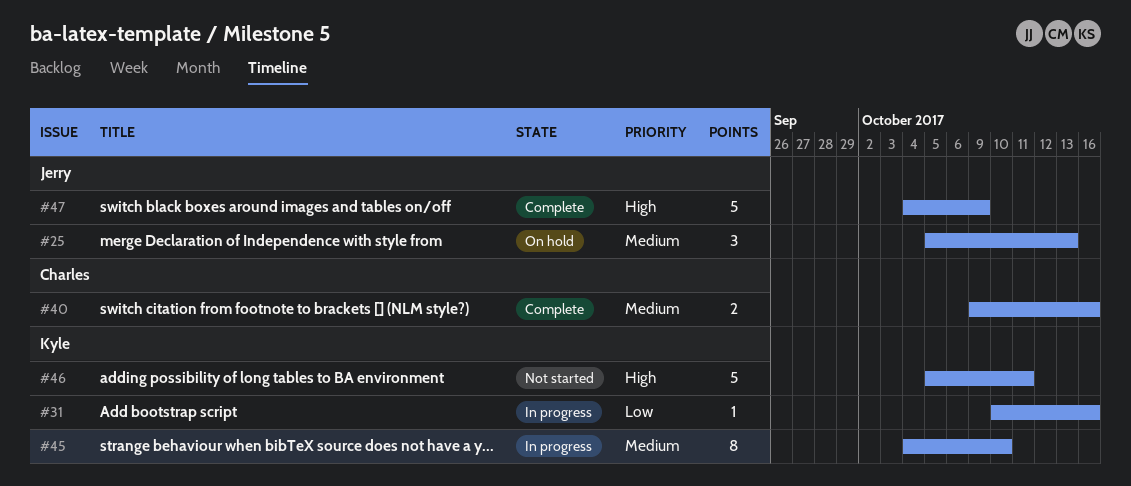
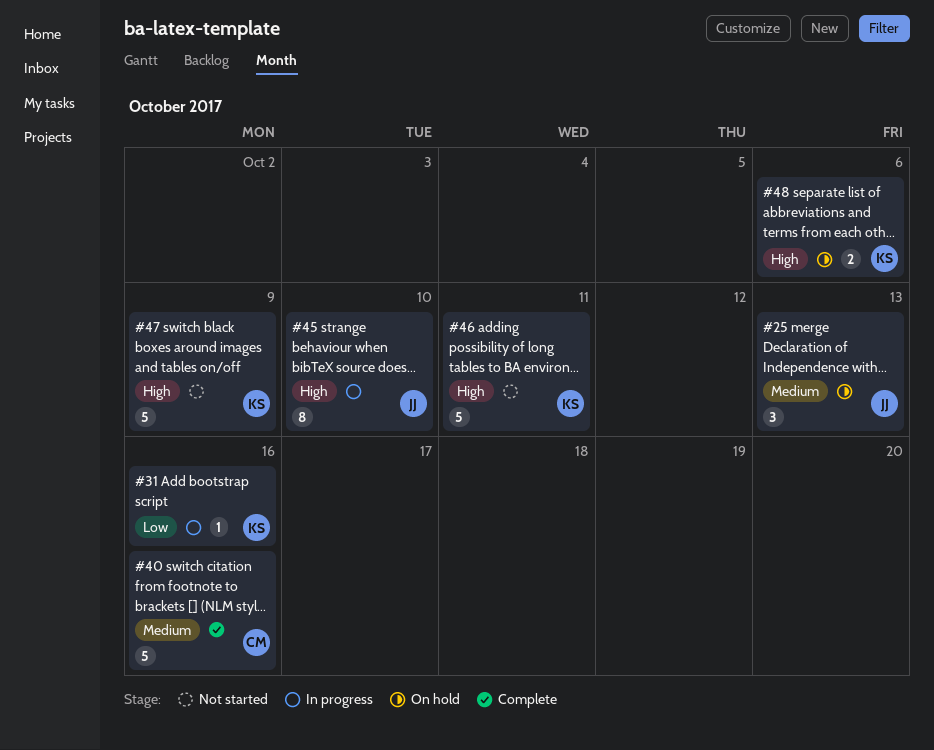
#40, estimate: 2 -> 5
#45, owner: Kyle -> Jerry
#45, priority: Medium -> High
#47, status: Complete -> Not started
#47, owner: Jerry -> Kyle
#48: none -> present

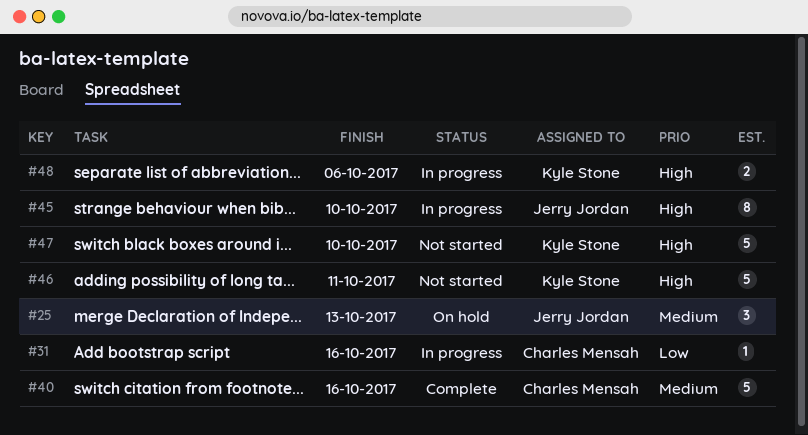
#31, owner: Kyle Stone -> Charles Mensah
#47, due: Oct 9 -> Oct 10
#48, status: On hold -> In progress

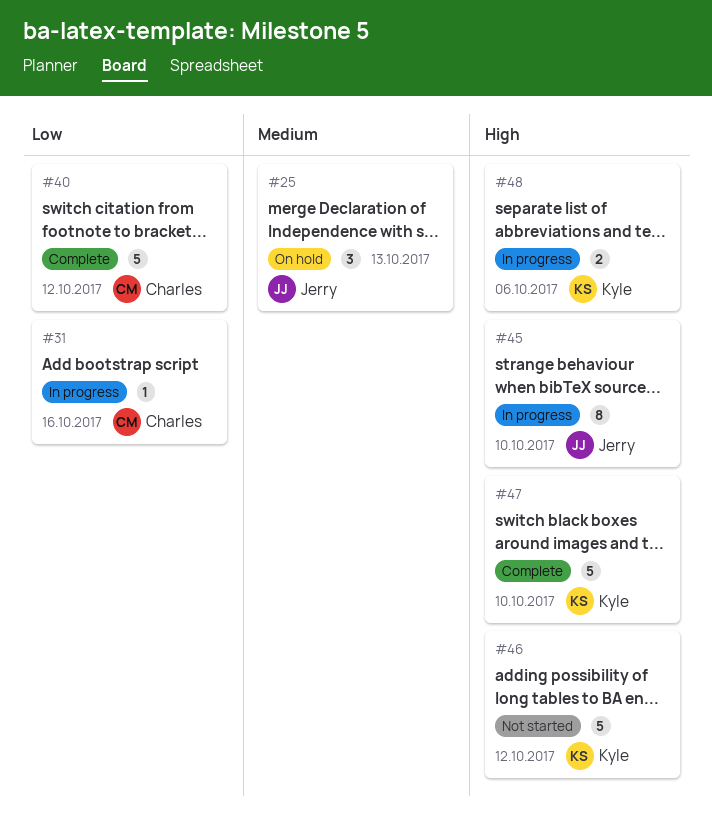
#40, priority: Medium -> Low
#40, due: Oct 16 -> Oct 12
#46, due: Oct 11 -> Oct 12
#47, status: Not started -> Complete

